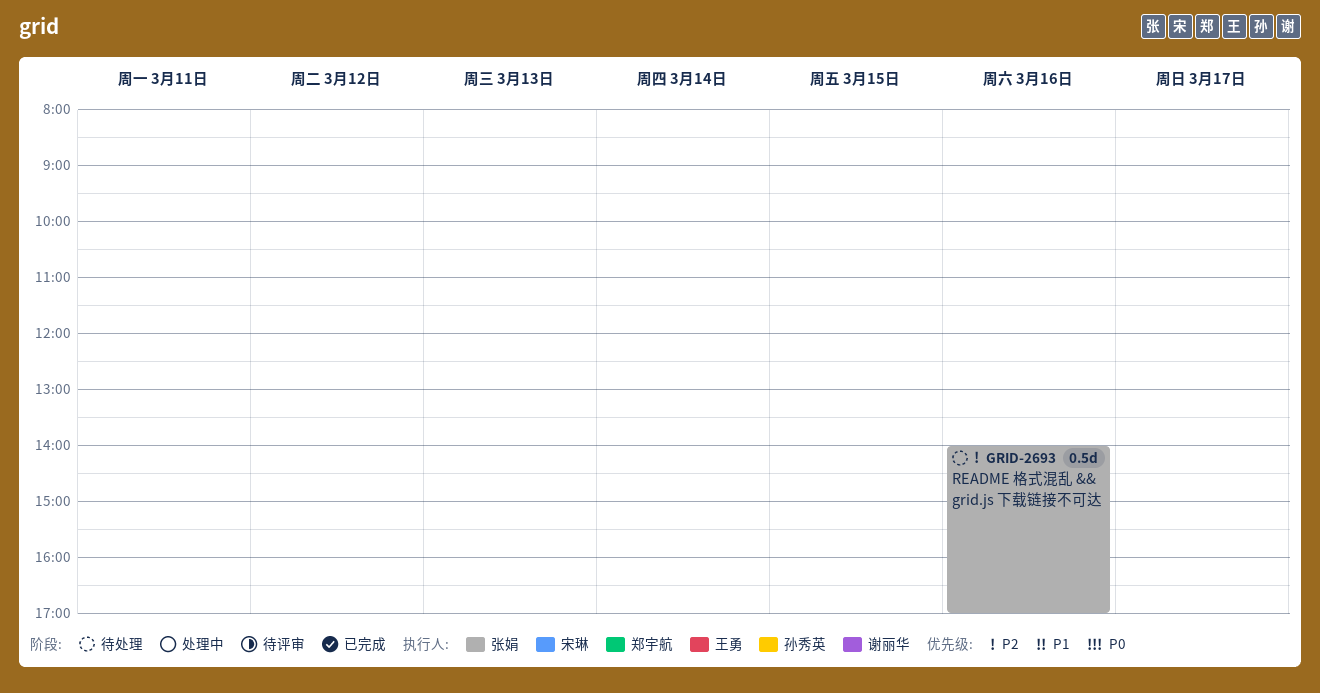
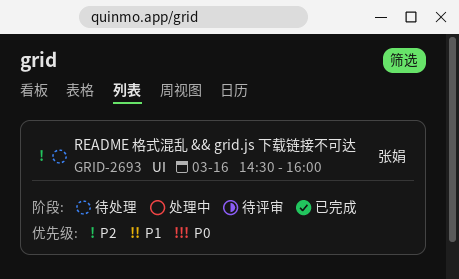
GRID-2693, begins: 14:00 -> 14:30
GRID-2693, ends: 17:00 -> 16:00

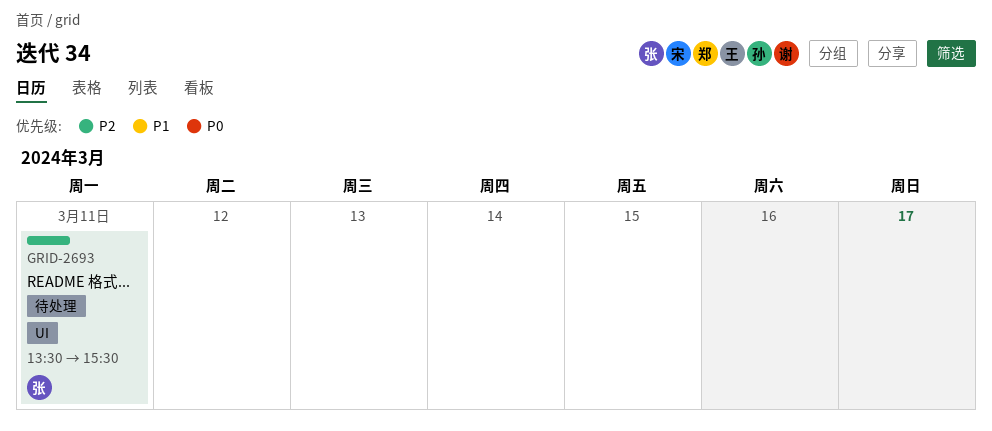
GRID-2693, day: Mar 16 -> Mar 11
GRID-2693, begins: 14:30 -> 13:30
GRID-2693, ends: 16:00 -> 15:30

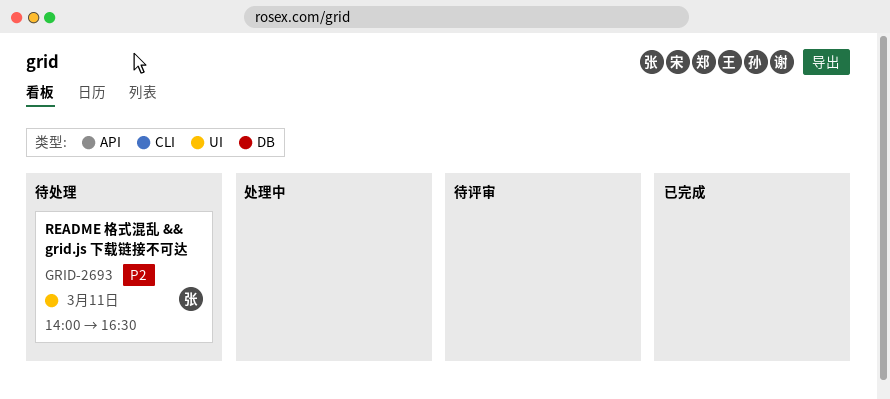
GRID-2693, begins: 13:30 -> 14:00
GRID-2693, ends: 15:30 -> 16:30

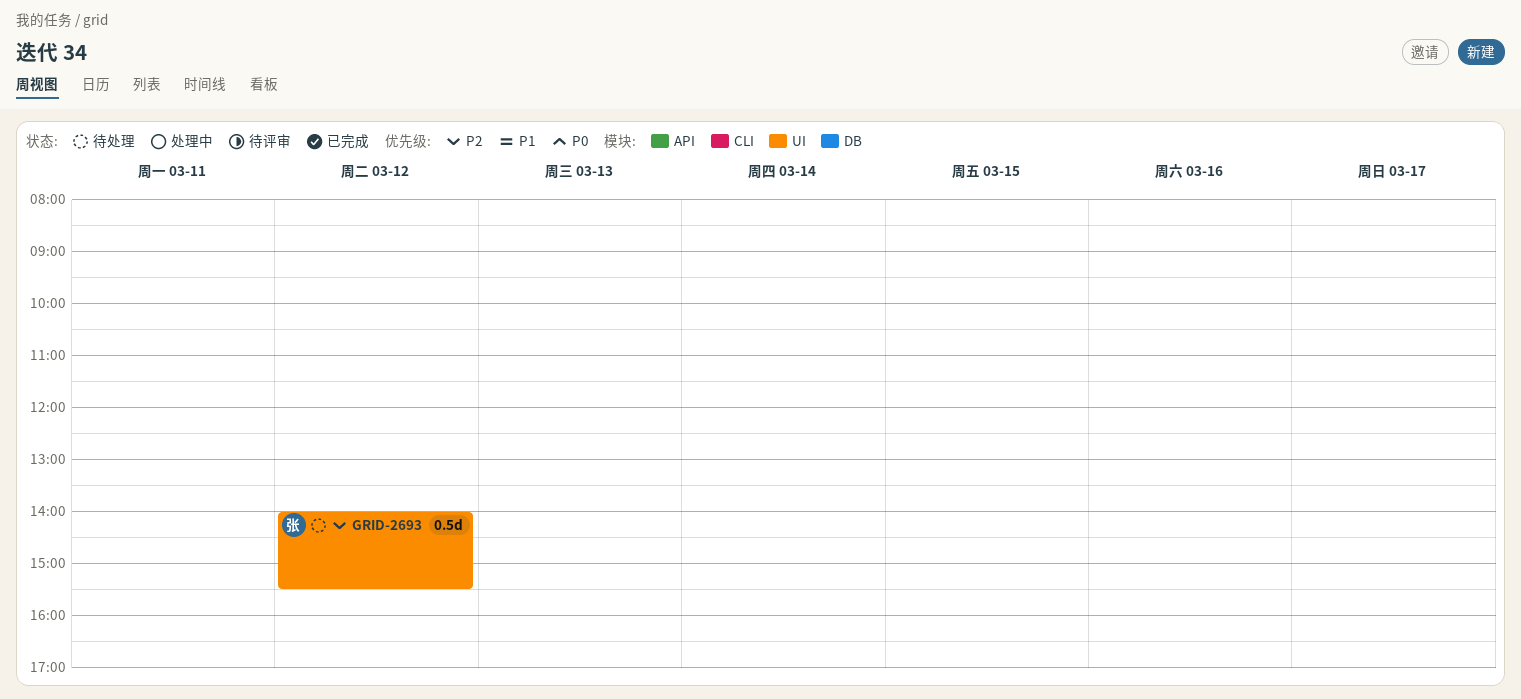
GRID-2693, day: Mar 11 -> Mar 12
GRID-2693, ends: 16:30 -> 15:30

